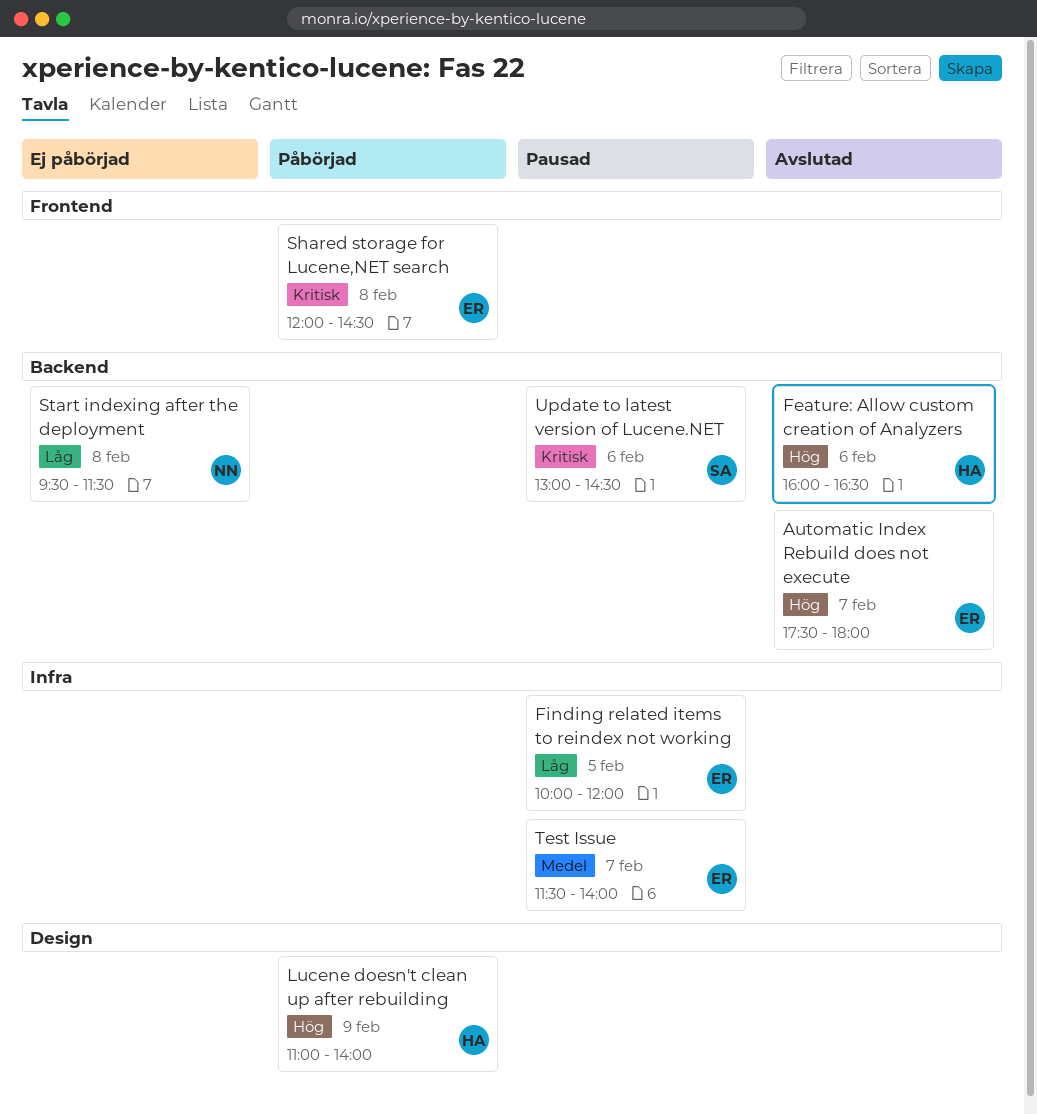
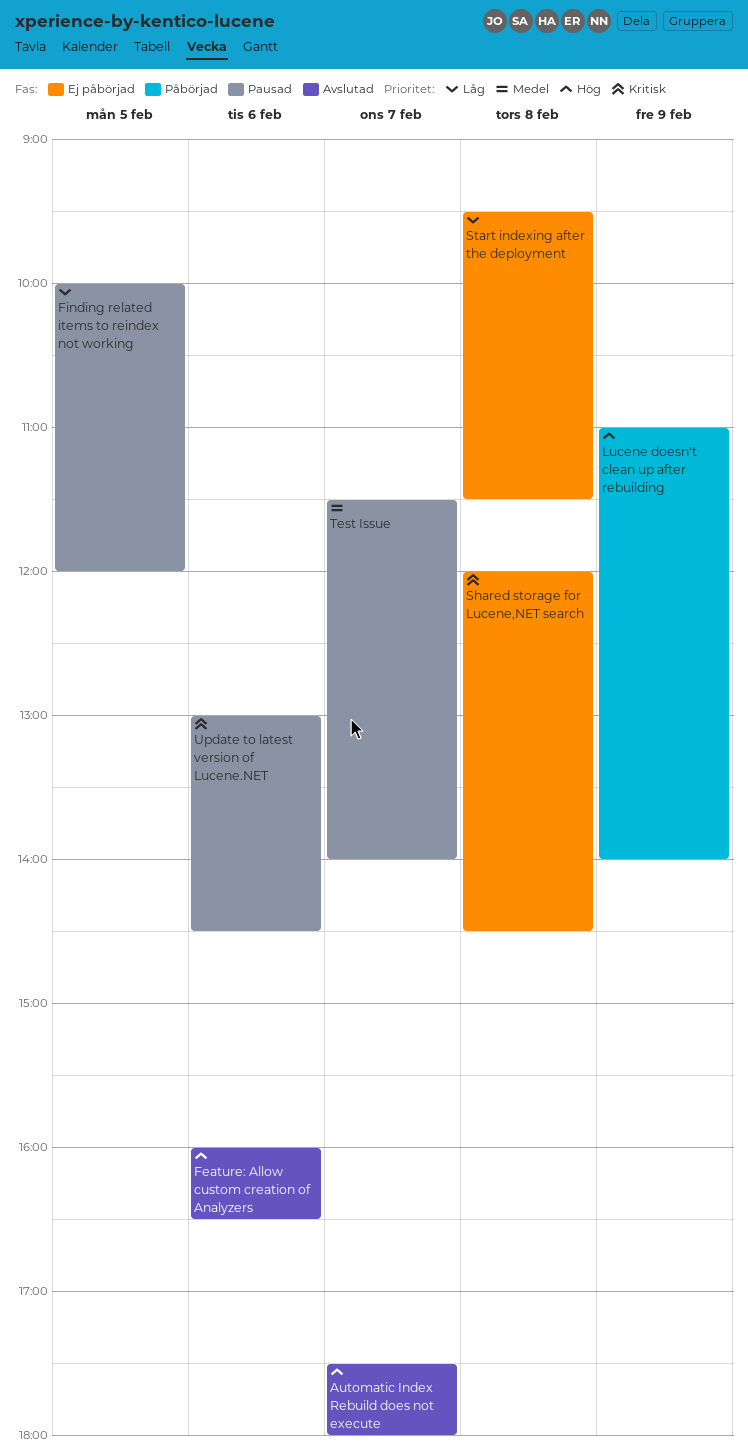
Shared storage for Lucene,NET search, status: Påbörjad -> Ej påbörjad

